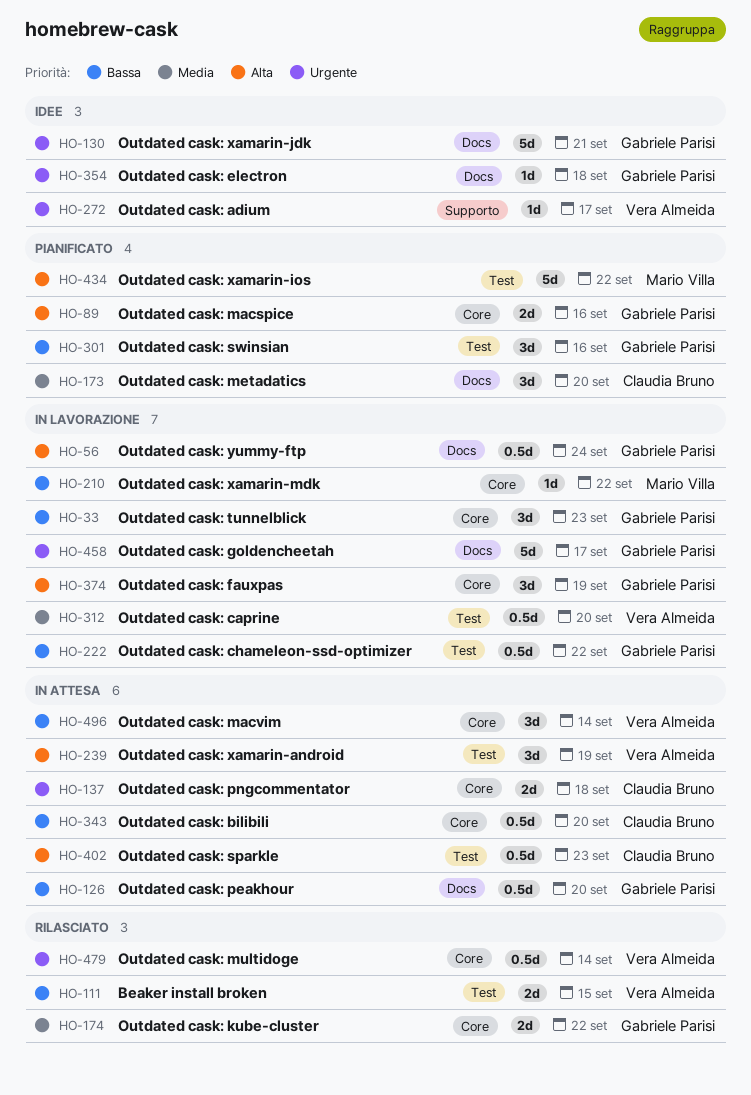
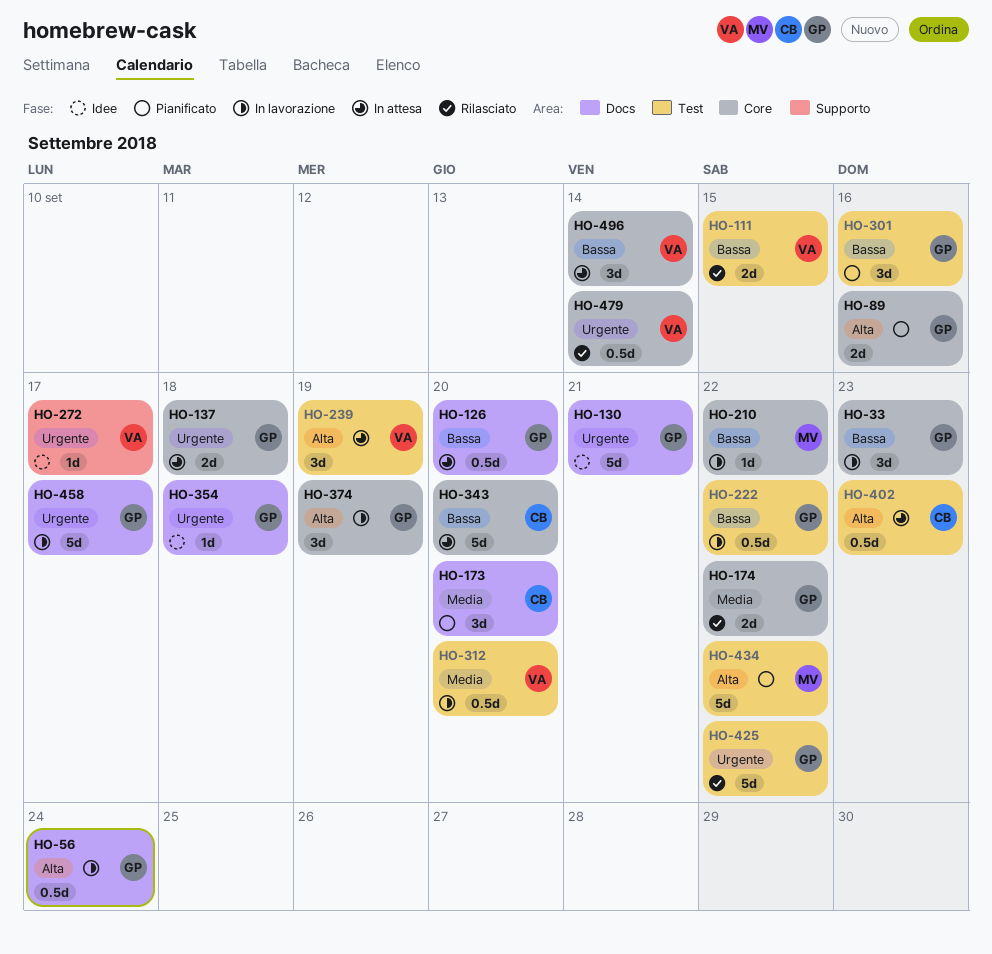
HO-137, owner: Claudia Bruno -> Gabriele Parisi
HO-343, estimate: 0.5d -> 5d
HO-425: none -> present

